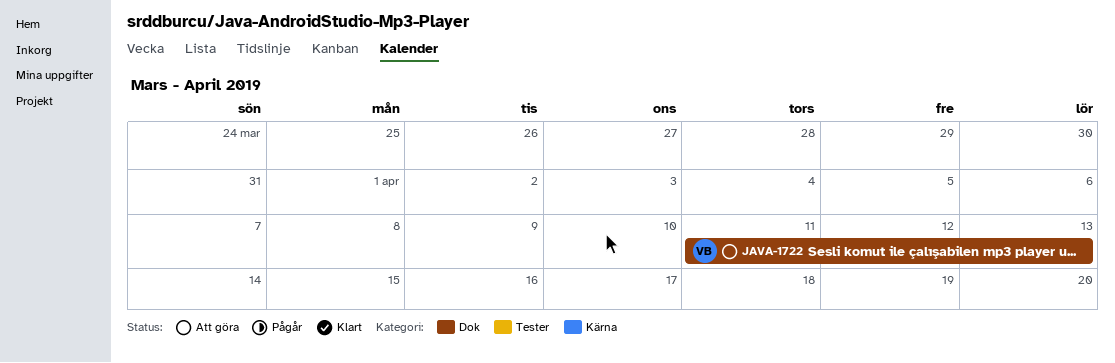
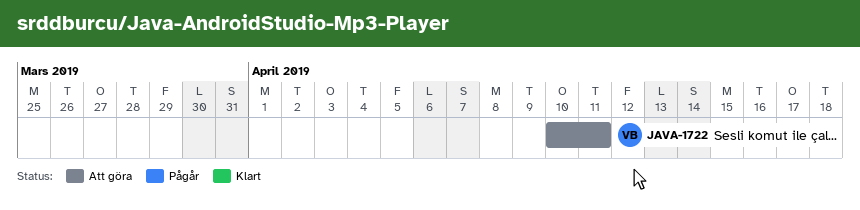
JAVA-1722, start: Apr 11 -> Apr 10
JAVA-1722, due: Apr 13 -> Apr 11

